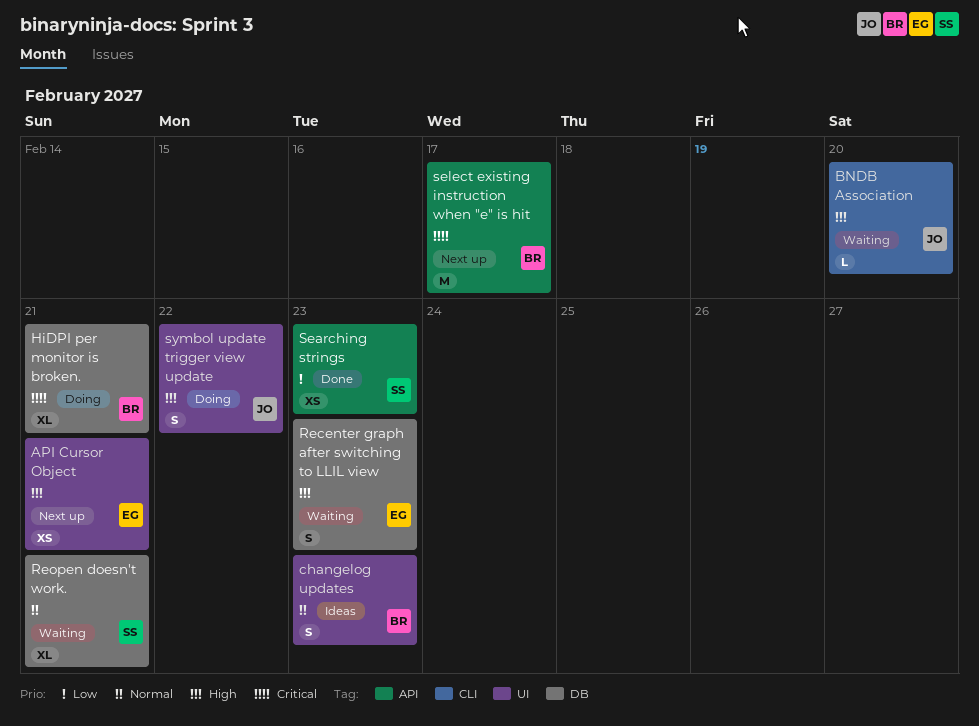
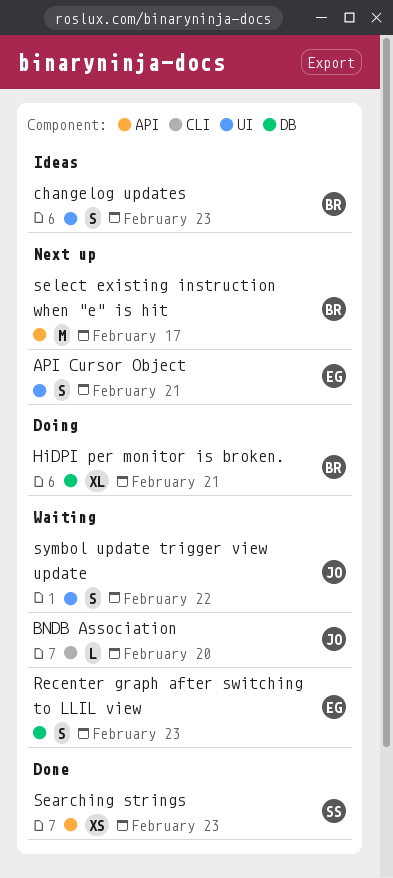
API Cursor Object, estimate: XS -> S
Reopen doesn't work.: present -> none
symbol update trigger view update, status: Doing -> Waiting

